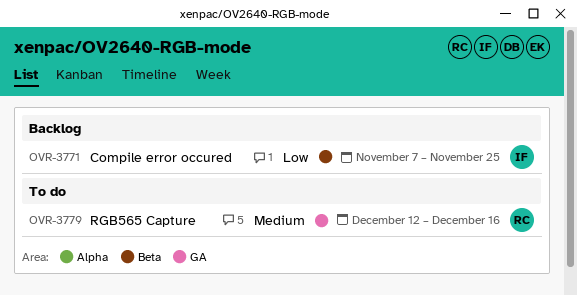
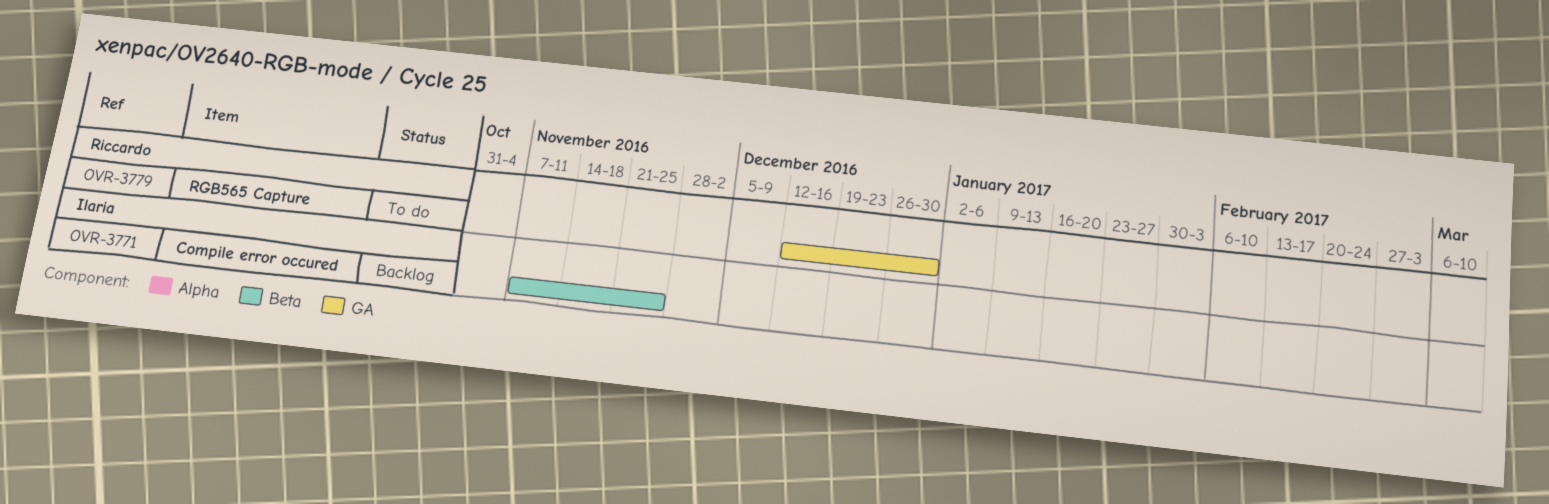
OVR-3779, due: Dec 16 -> Dec 30

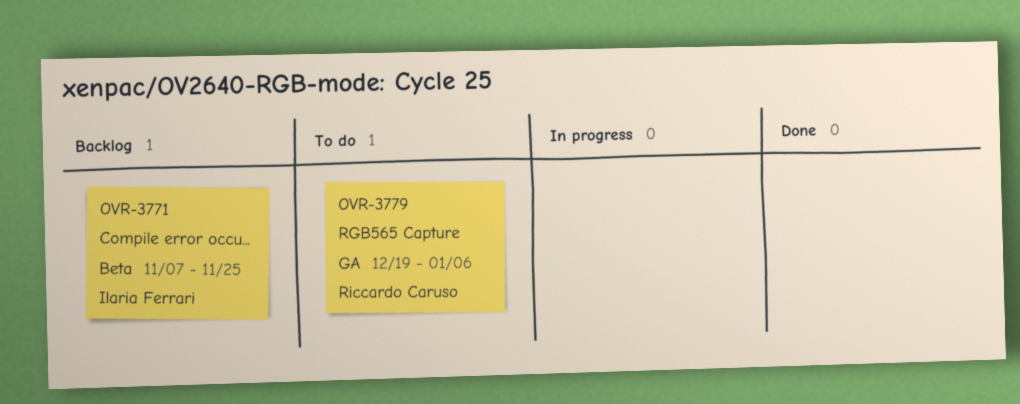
OVR-3779, start: Dec 12 -> Dec 19
OVR-3779, due: Dec 30 -> Jan 6

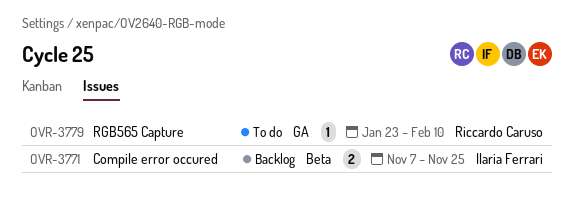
OVR-3779, start: Dec 19 -> Jan 23
OVR-3779, due: Jan 6 -> Feb 10

